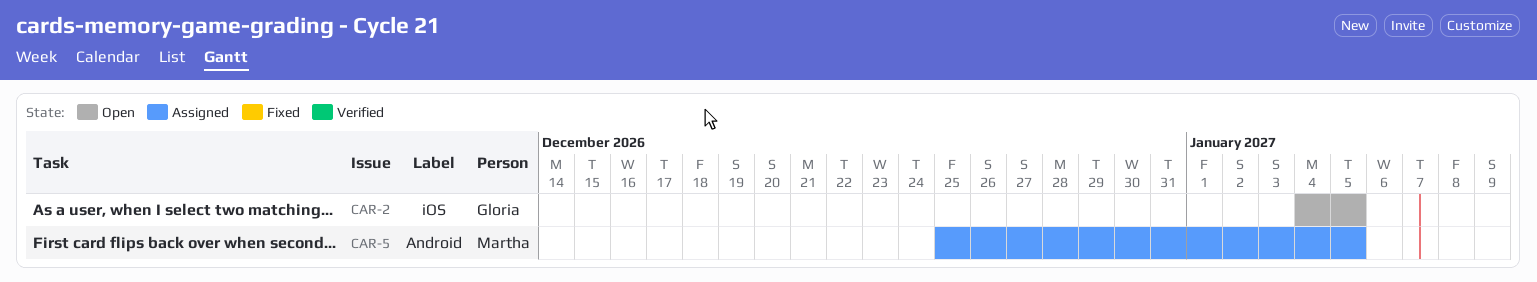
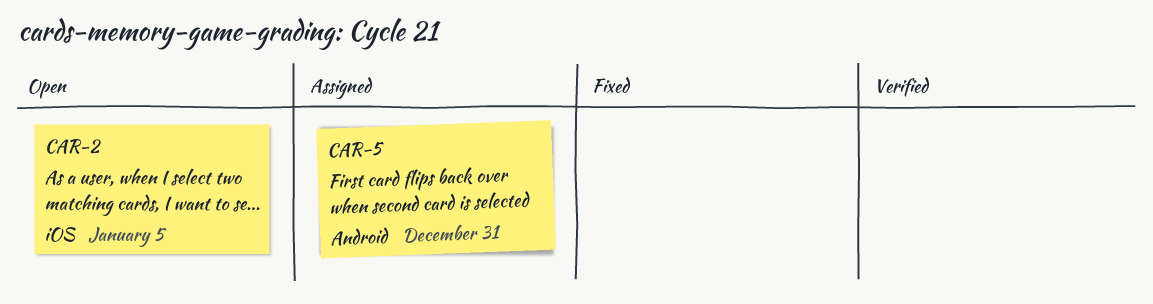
CAR-5, due: Jan 5 -> Dec 31

